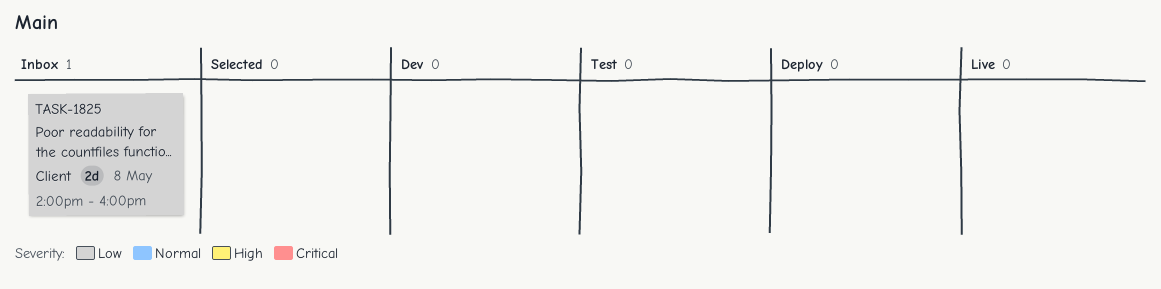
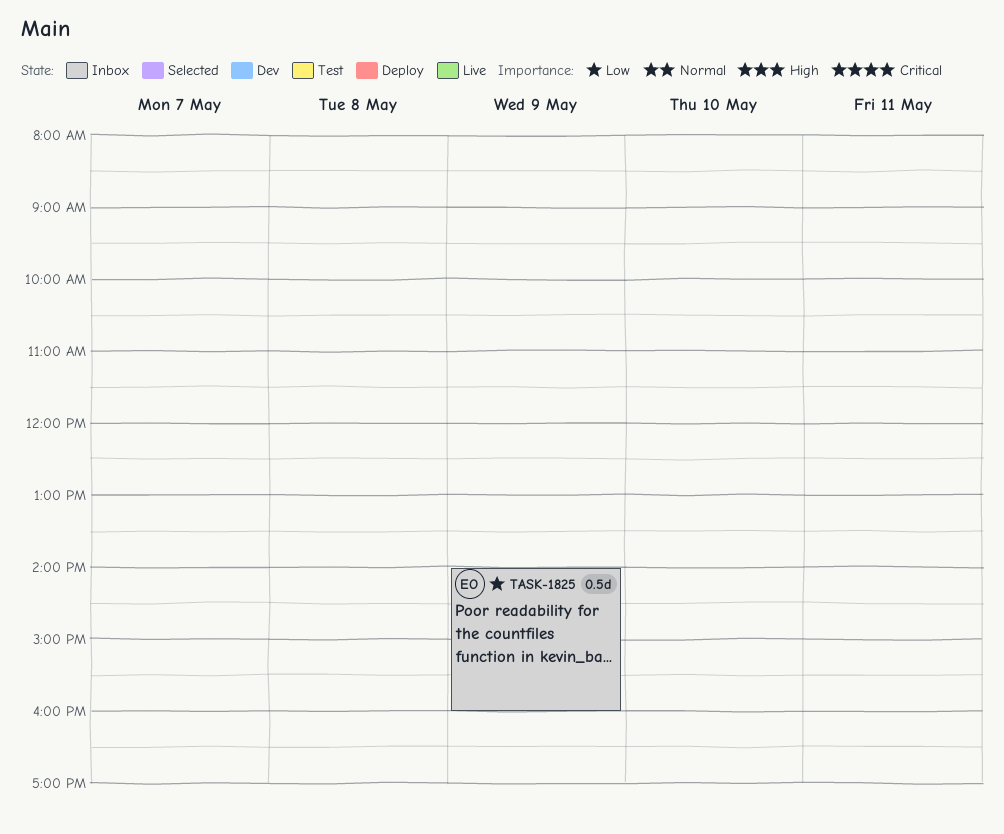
TASK-1825, estimate: 2d -> 0.5d
TASK-1825, day: May 8 -> May 9

